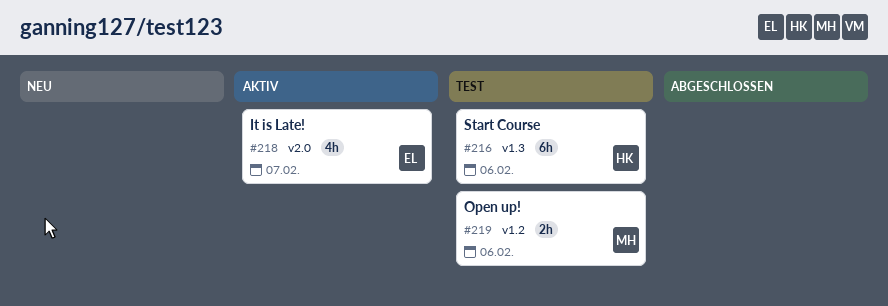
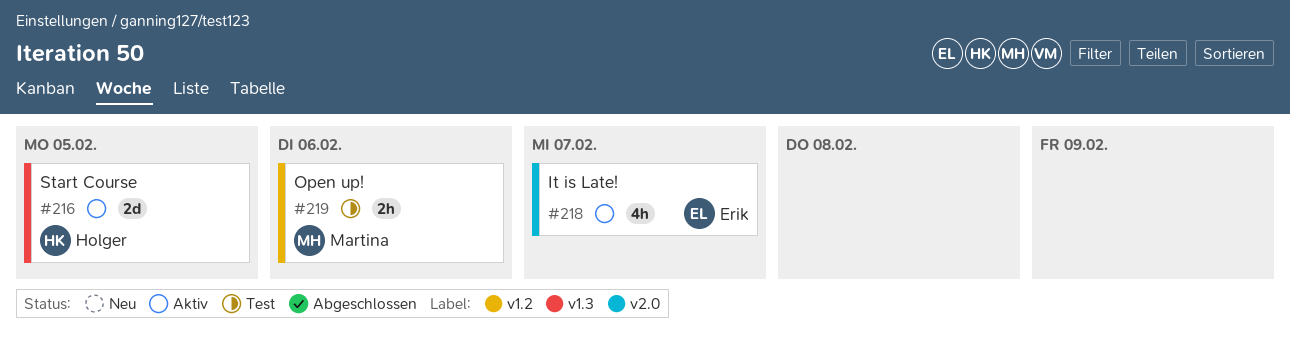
#216, status: Test -> Aktiv
#216, estimate: 6h -> 2d
#216, due: Feb 6 -> Feb 5

